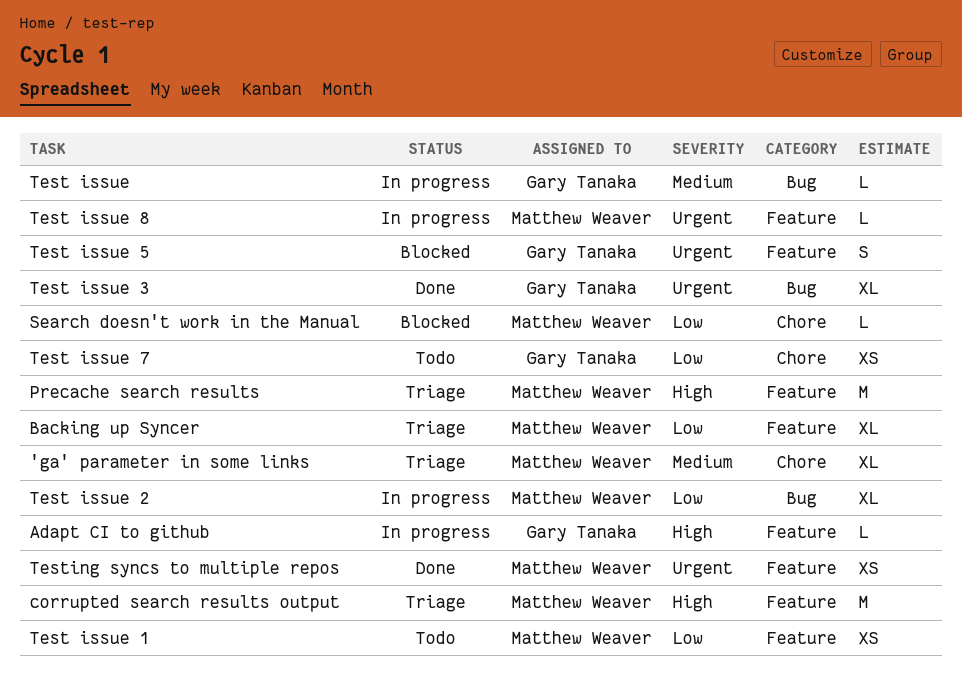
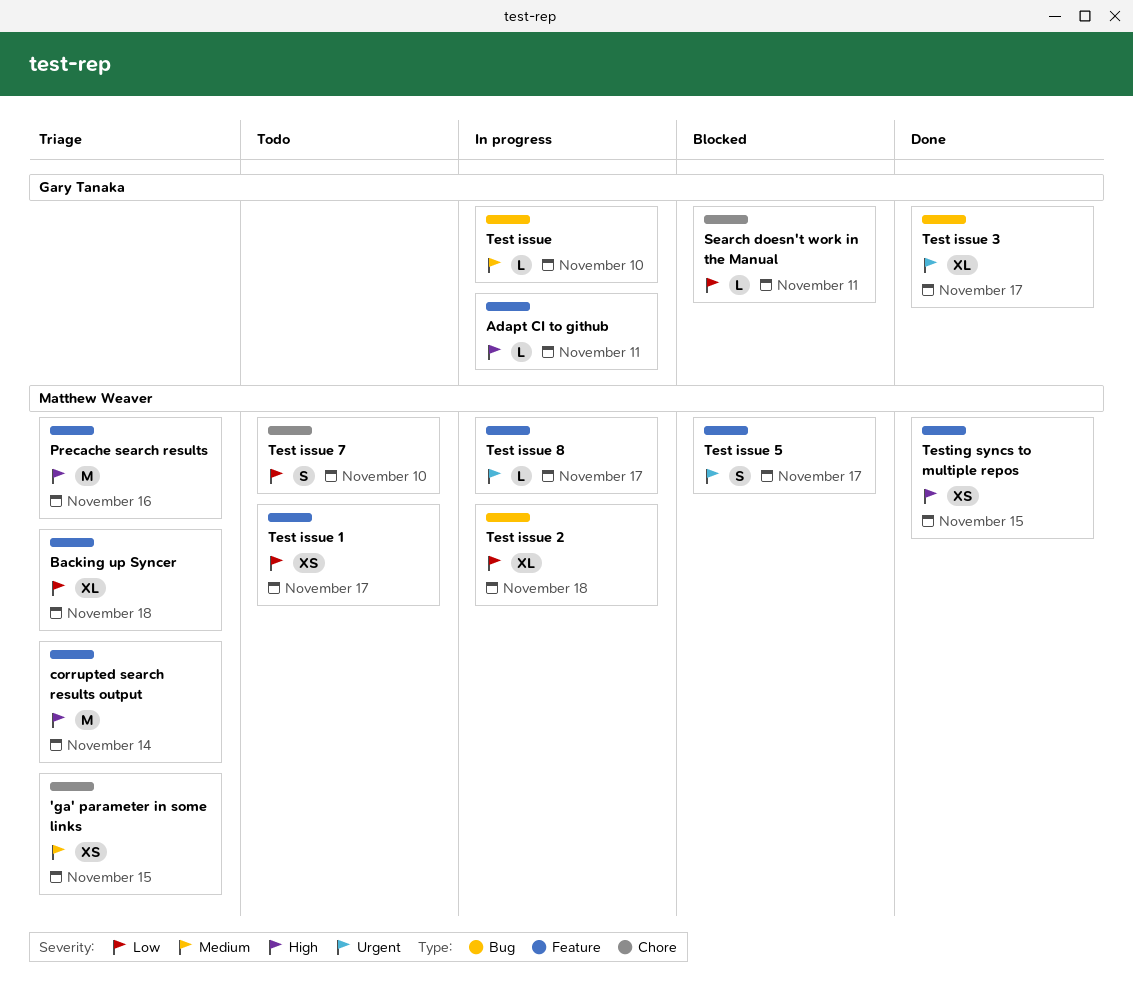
'ga' parameter in some links, estimate: XL -> XS
Search doesn't work in the Manual, owner: Matthew Weaver -> Gary Tanaka
Test issue 5, owner: Gary Tanaka -> Matthew Weaver
Test issue 7, owner: Gary Tanaka -> Matthew Weaver
Test issue 7, estimate: XS -> S
Testing syncs to multiple repos, priority: Urgent -> High

